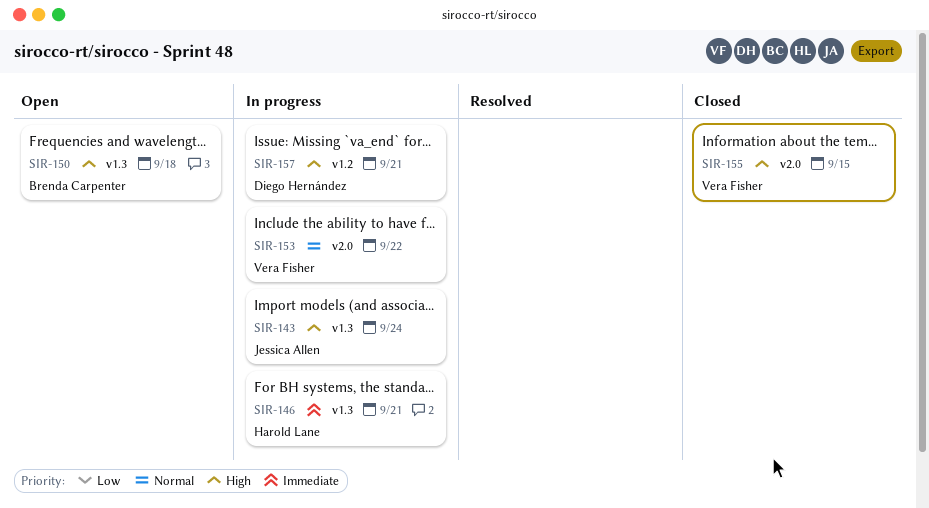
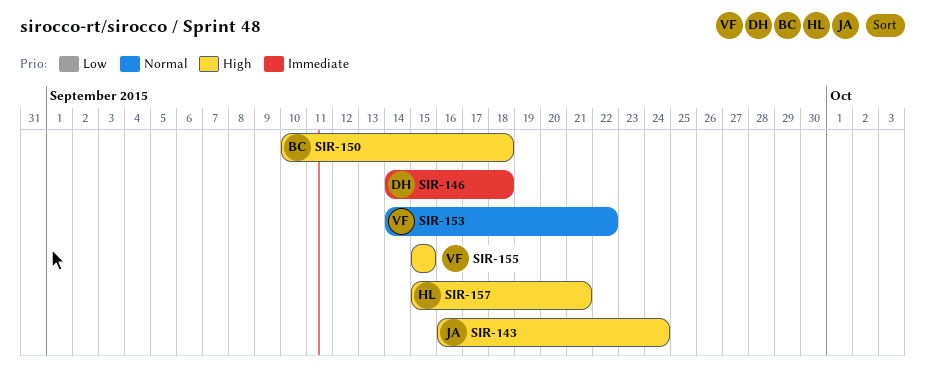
SIR-146, owner: Harold Lane -> Diego Hernández
SIR-146, due: Sep 21 -> Sep 18
SIR-157, owner: Diego Hernández -> Harold Lane

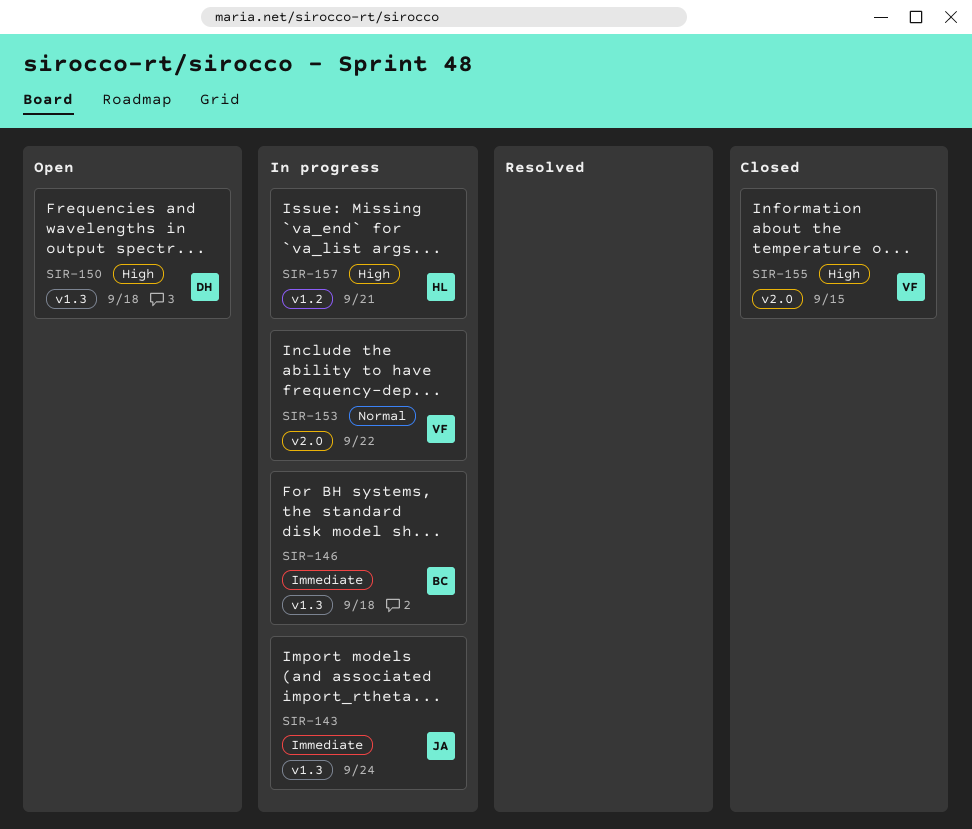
SIR-143, priority: High -> Immediate
SIR-146, owner: DH -> BC
SIR-150, owner: BC -> DH

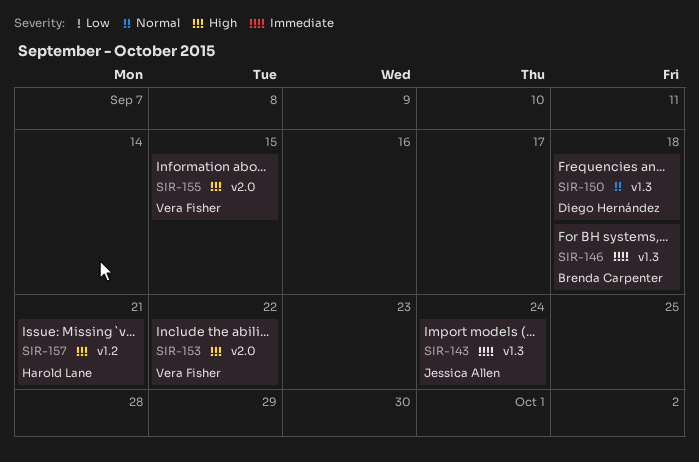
SIR-150, priority: High -> Normal
SIR-153, priority: Normal -> High

